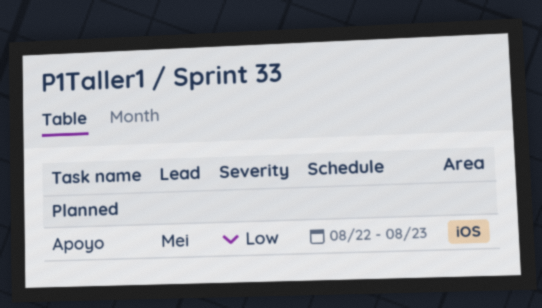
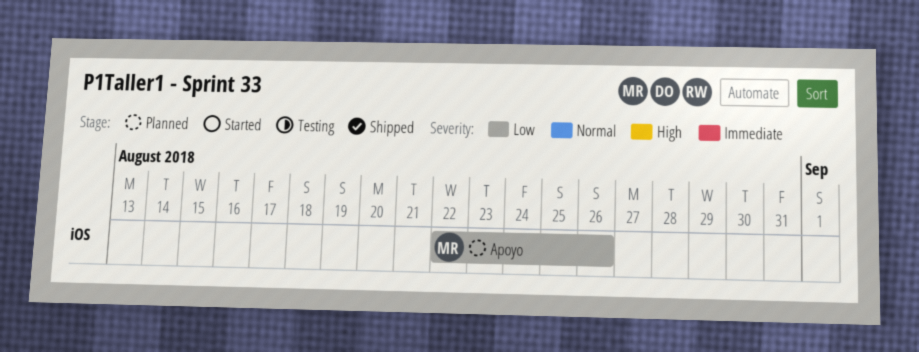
Apoyo, due: Aug 23 -> Aug 26

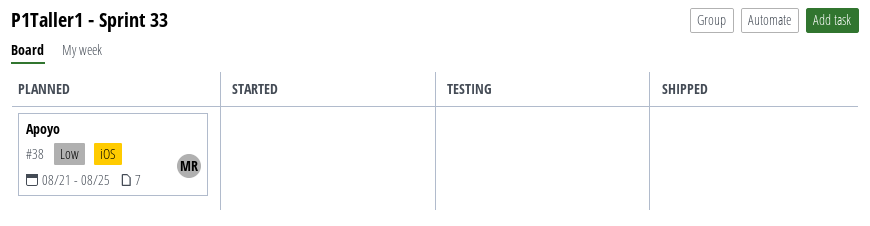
Apoyo, start: Aug 22 -> Aug 21
Apoyo, due: Aug 26 -> Aug 25

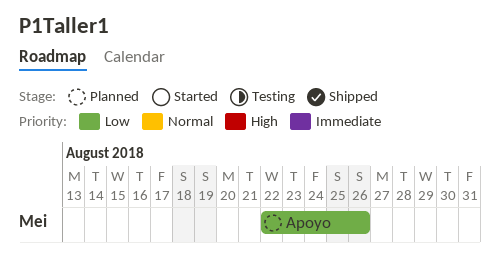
Apoyo, start: Aug 21 -> Aug 22
Apoyo, due: Aug 25 -> Aug 26

